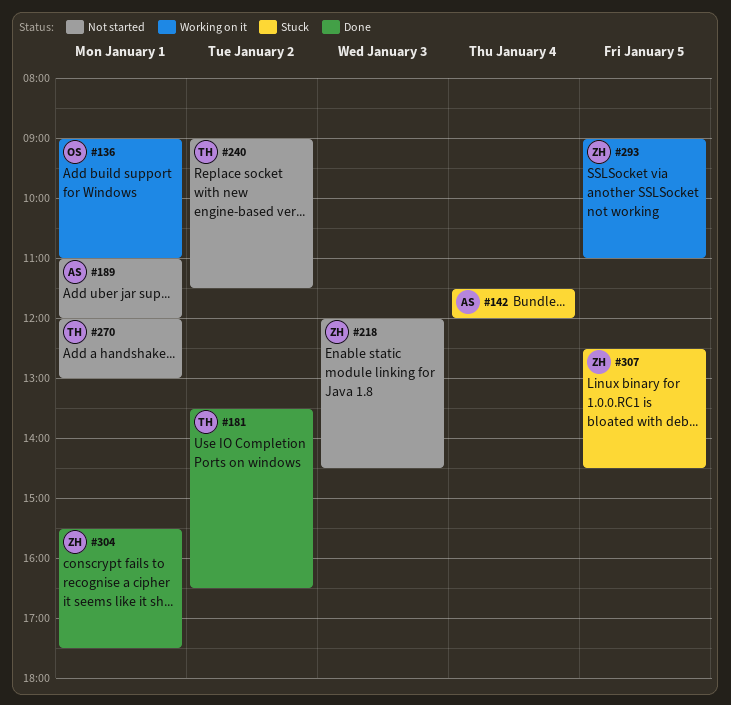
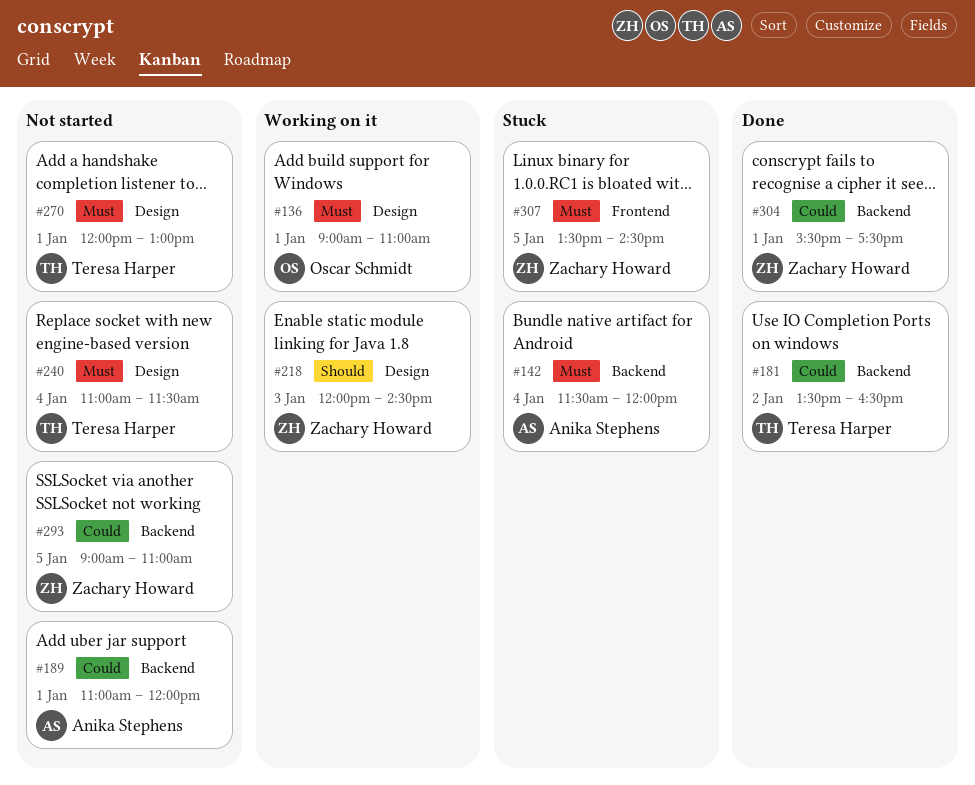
#218, status: Not started -> Working on it
#240, day: Jan 2 -> Jan 4
#240, begins: 09:00 -> 11:00
#293, status: Working on it -> Not started
#307, begins: 12:30 -> 13:30

